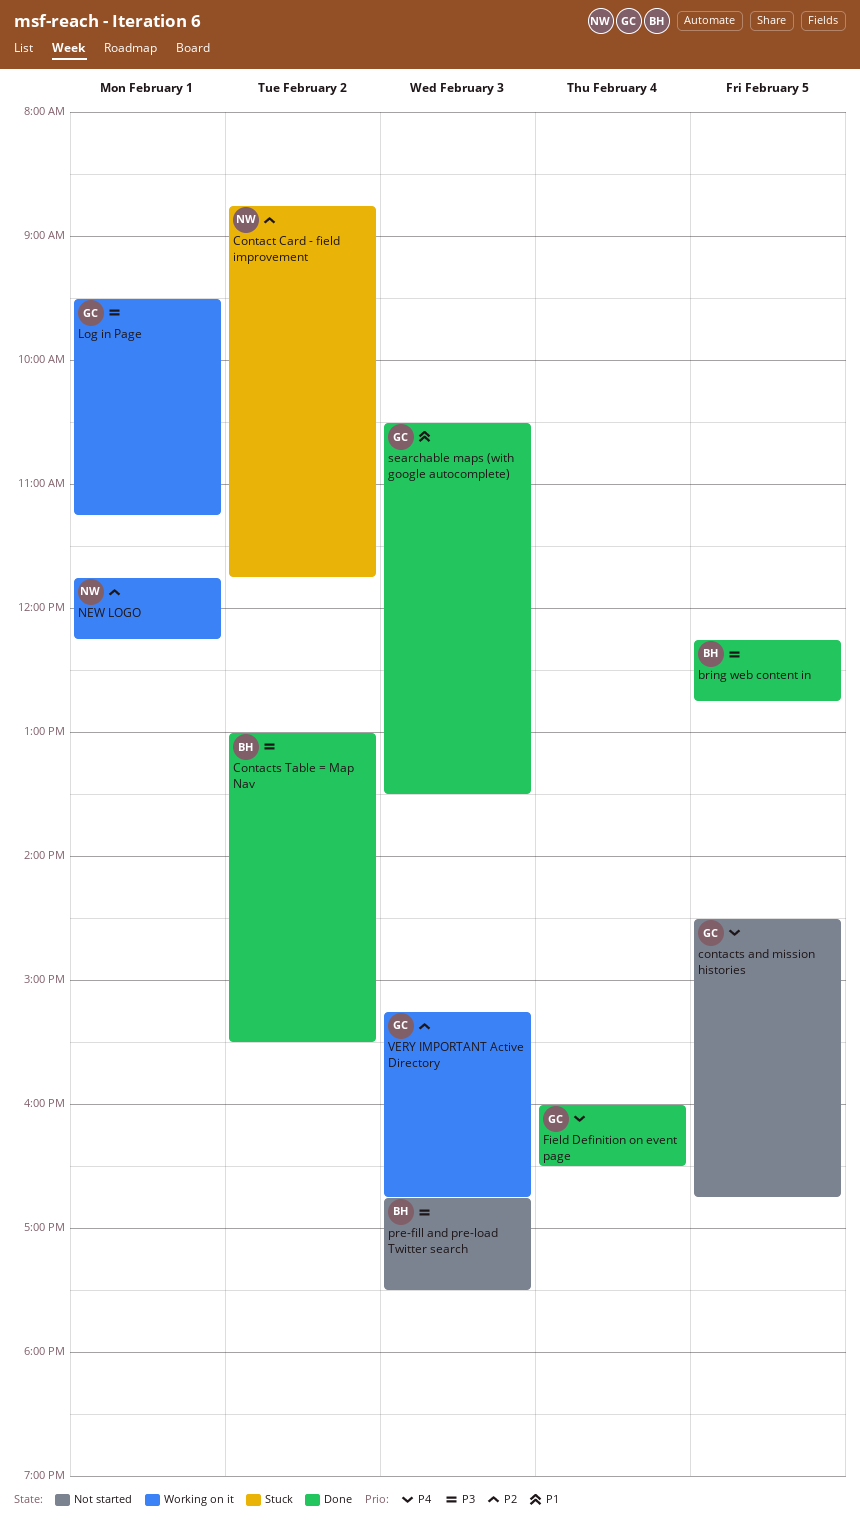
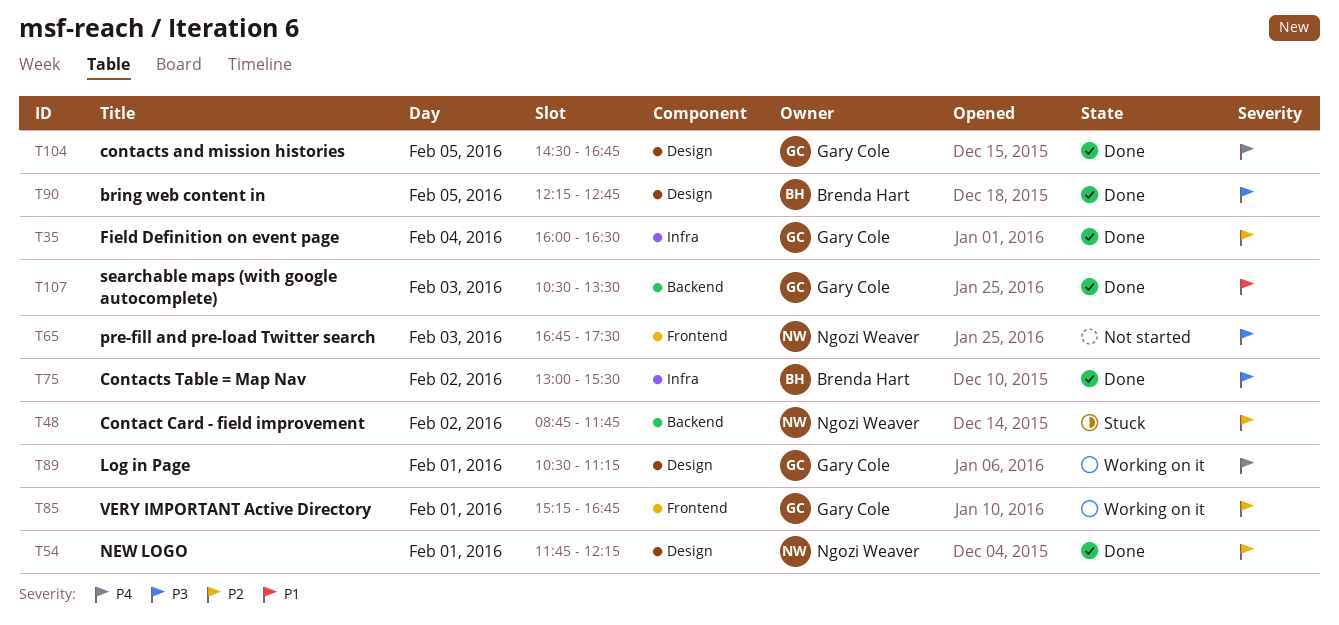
contacts and mission histories, status: Not started -> Done
Field Definition on event page, priority: P4 -> P2
Log in Page, priority: P3 -> P4
Log in Page, begins: 09:30 -> 10:30
NEW LOGO, status: Working on it -> Done
pre-fill and pre-load Twitter search, owner: Brenda Hart -> Ngozi Weaver
VERY IMPORTANT Active Directory, day: Feb 3 -> Feb 1

